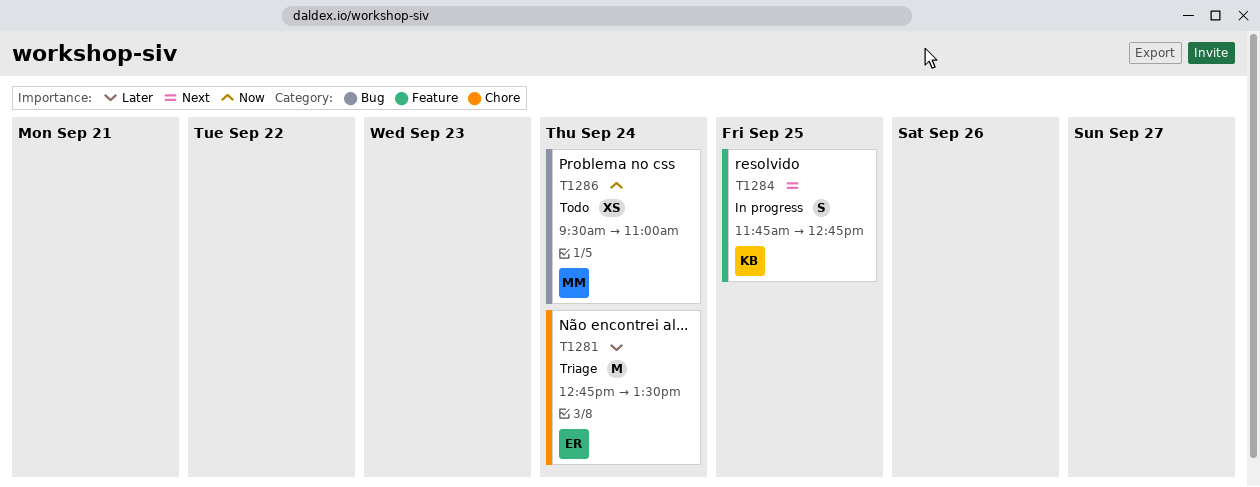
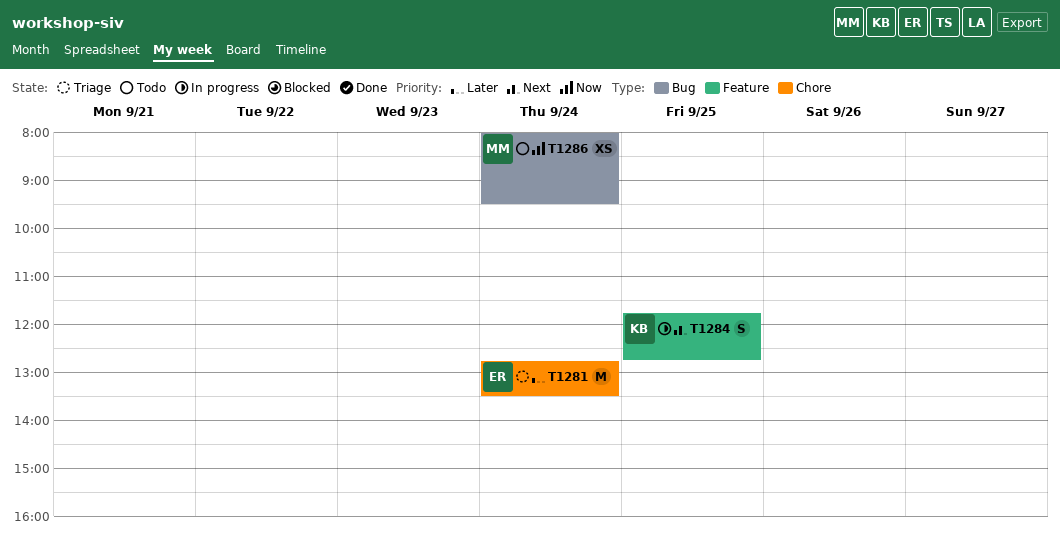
T1286, begins: 09:30 -> 08:00
T1286, ends: 11:00 -> 09:30

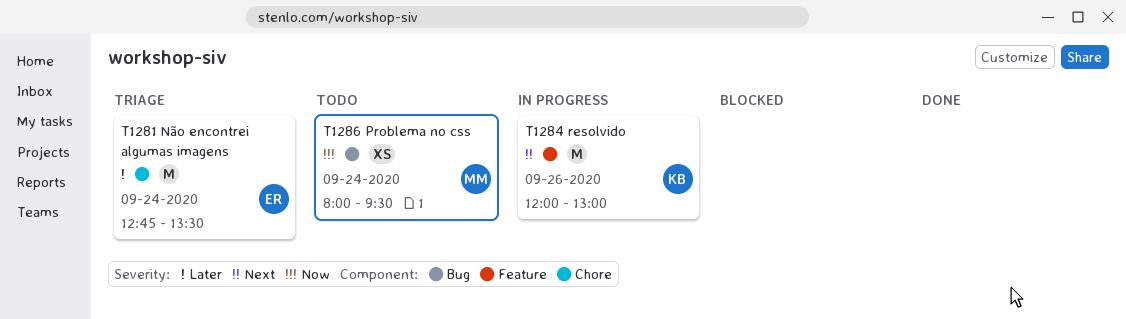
T1284, estimate: S -> M
T1284, day: Sep 25 -> Sep 26
T1284, begins: 11:45 -> 12:00
T1284, ends: 12:45 -> 13:00

